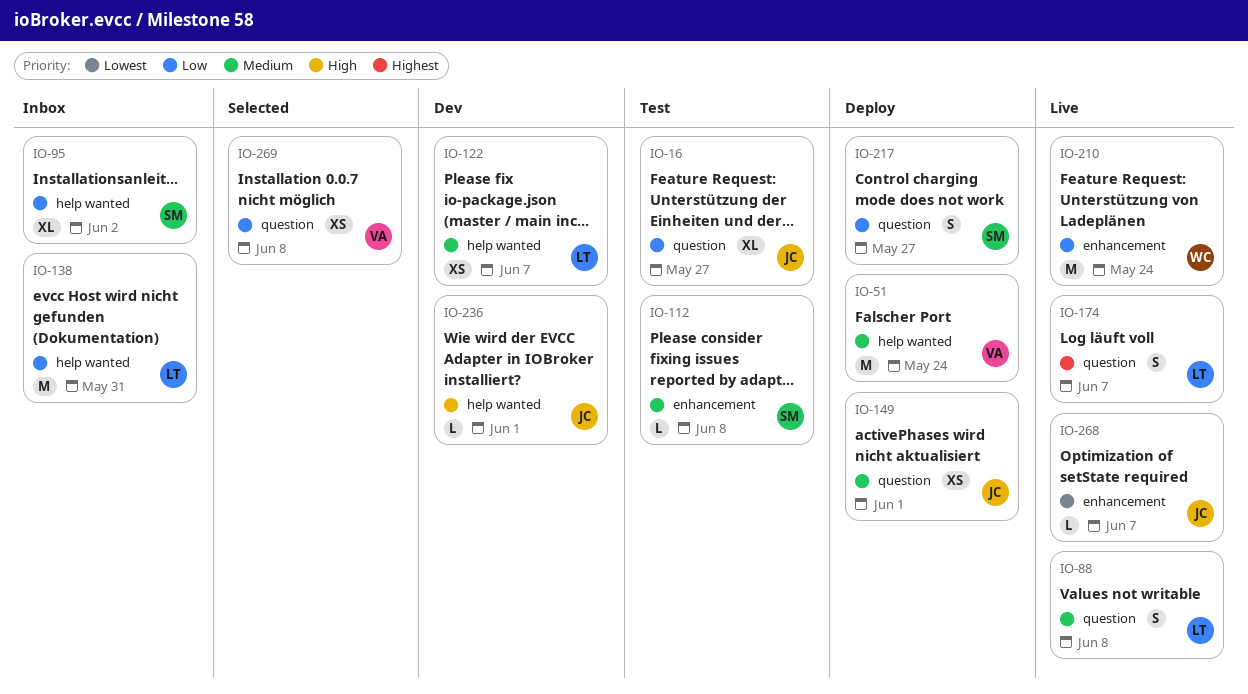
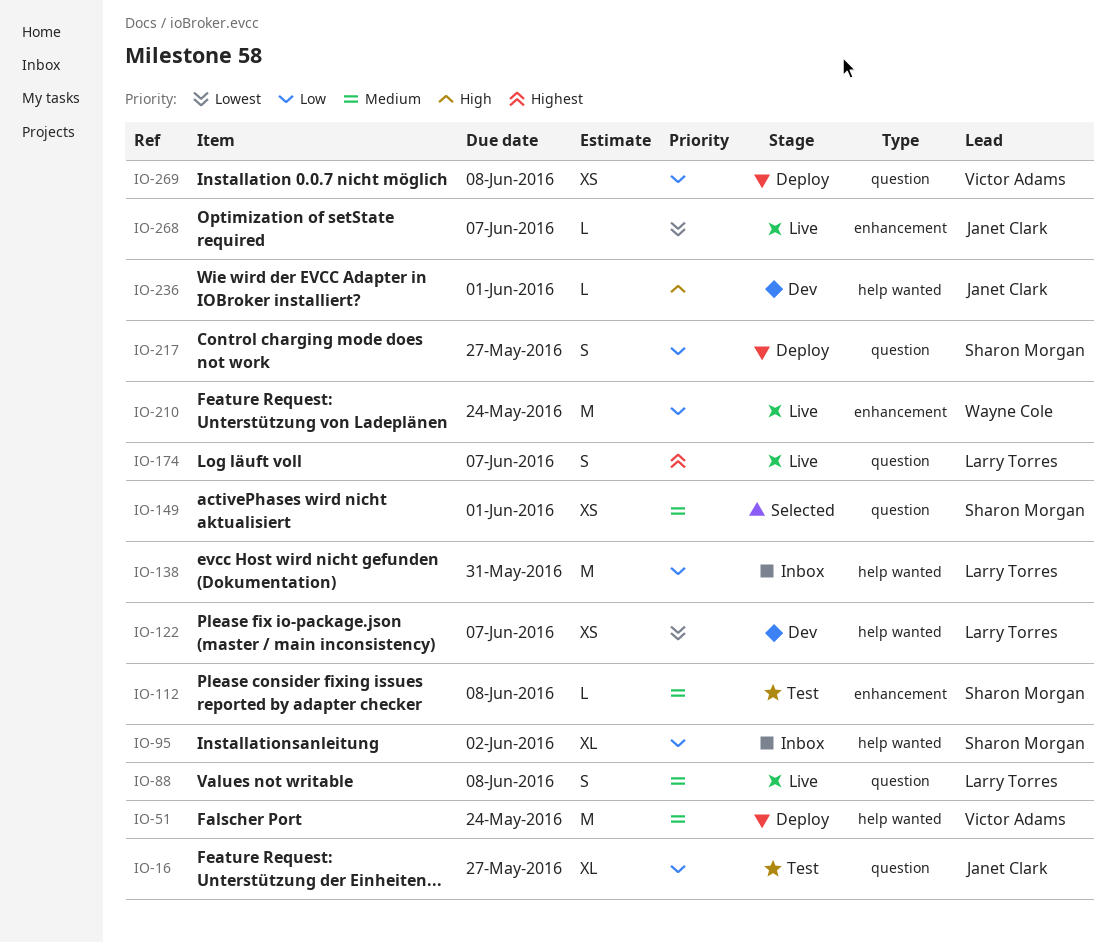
IO-122, priority: Medium -> Lowest
IO-149, status: Deploy -> Selected
IO-149, owner: Janet Clark -> Sharon Morgan
IO-269, status: Selected -> Deploy

